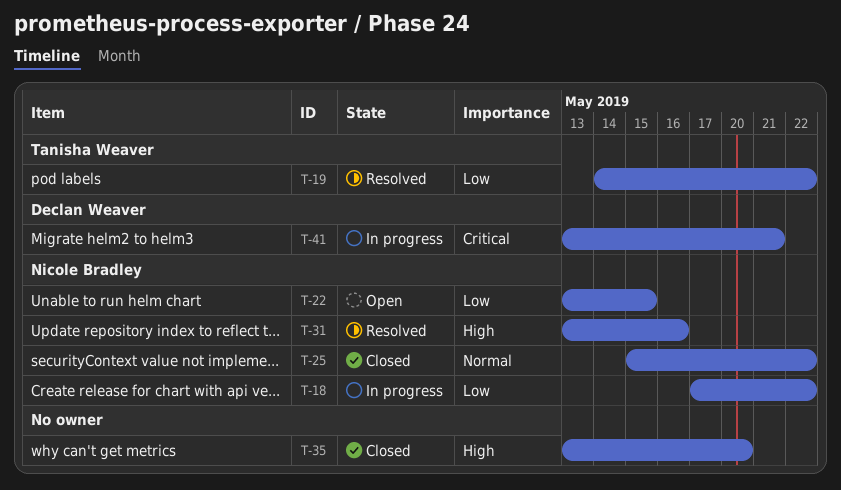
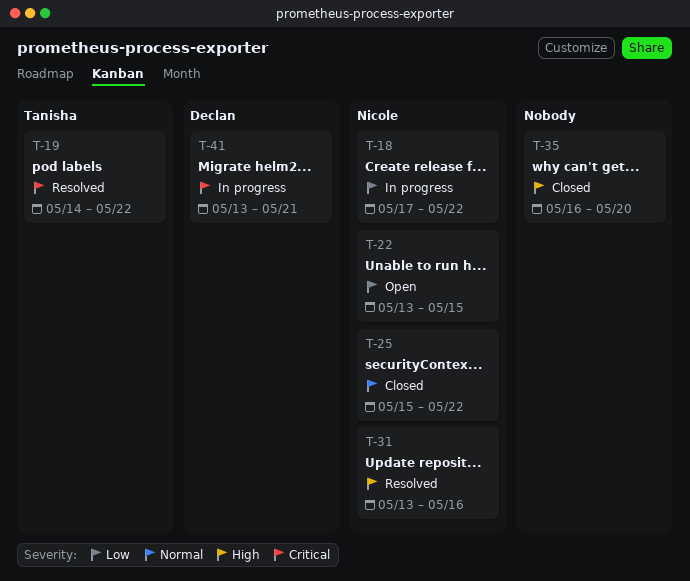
T-19, priority: Low -> Critical
T-35, start: May 13 -> May 16

